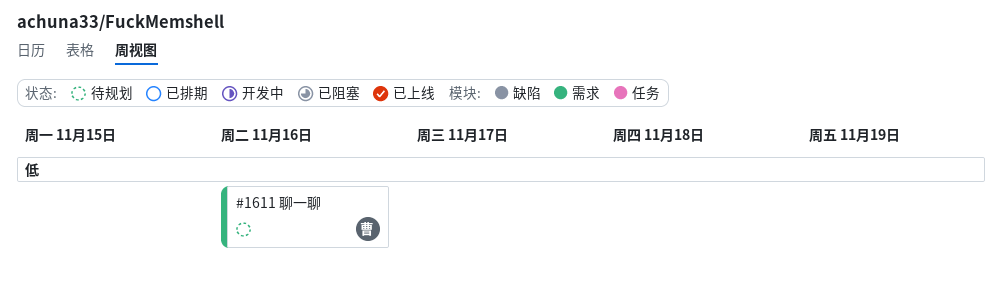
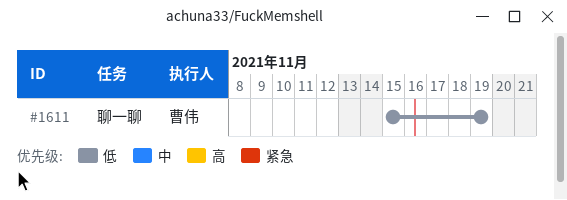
#1611, due: Nov 16 -> Nov 19

